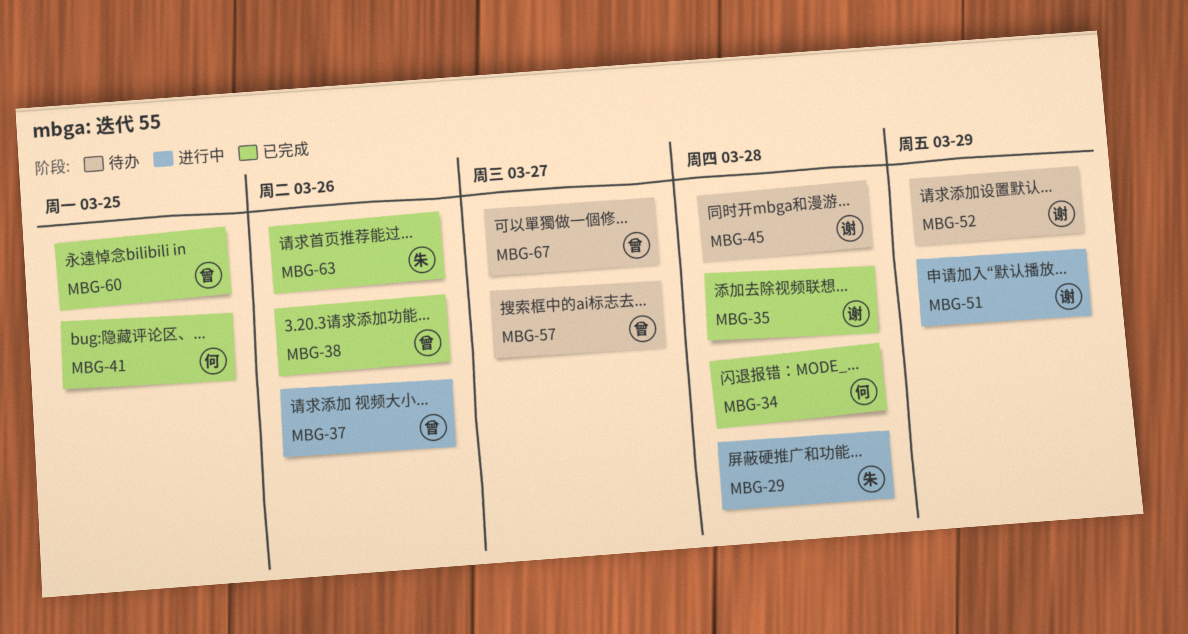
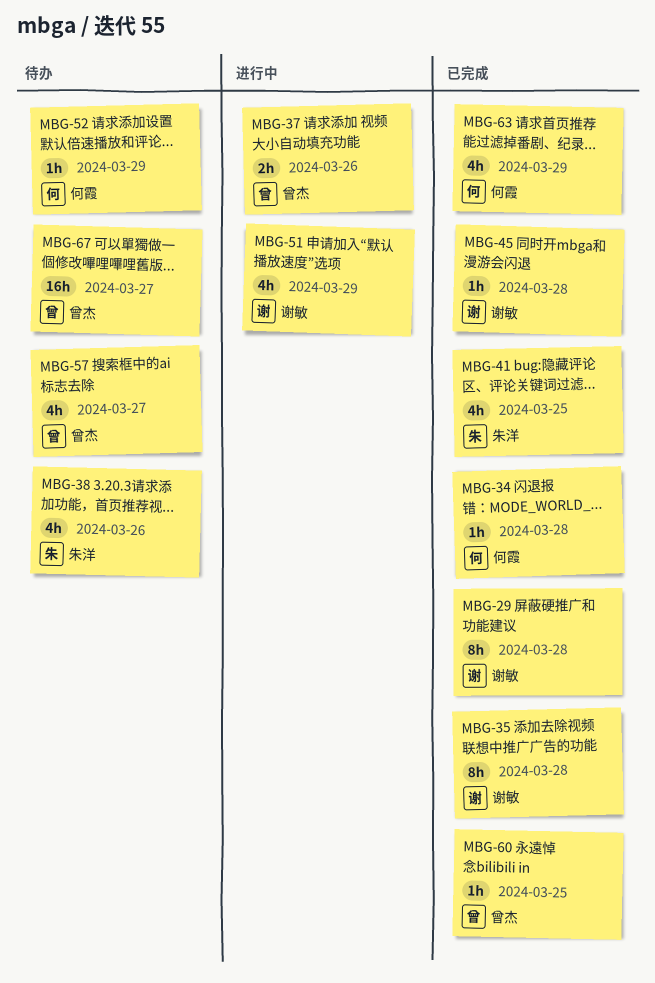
MBG-29, status: 进行中 -> 已完成
MBG-29, owner: 朱洋 -> 谢敏
MBG-38, status: 已完成 -> 待办
MBG-38, owner: 曾杰 -> 朱洋
MBG-41, owner: 何霞 -> 朱洋
MBG-45, status: 待办 -> 已完成
MBG-52, owner: 谢敏 -> 何霞
MBG-63, owner: 朱洋 -> 何霞
MBG-63, due: Mar 26 -> Mar 29

